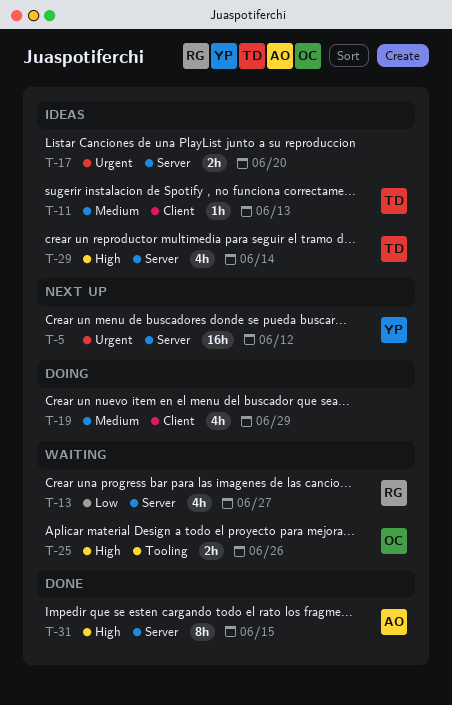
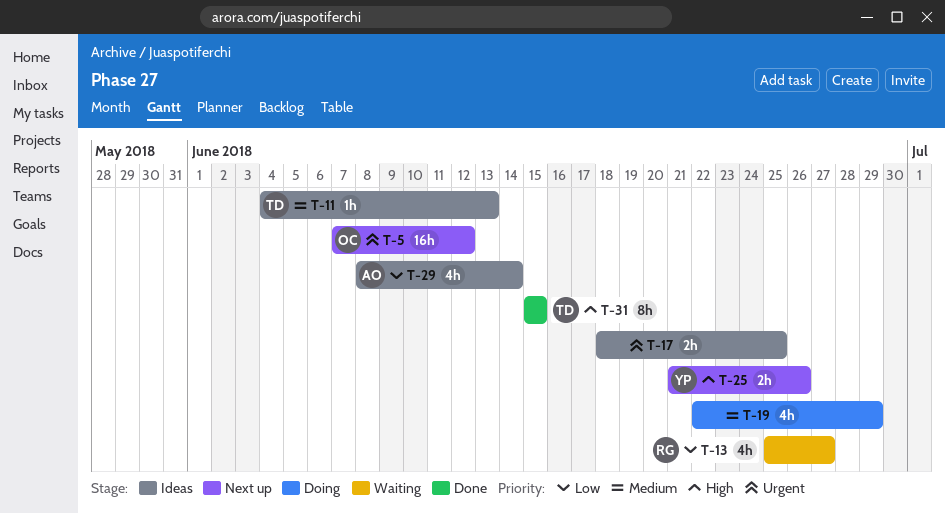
T-5, owner: YP -> OC
T-17, due: Jun 20 -> Jun 25
T-25, status: Waiting -> Next up
T-25, owner: OC -> YP
T-29, owner: TD -> AO
T-29, priority: High -> Low
T-31, owner: AO -> TD

